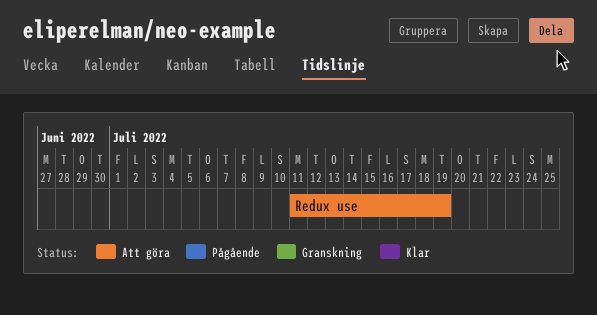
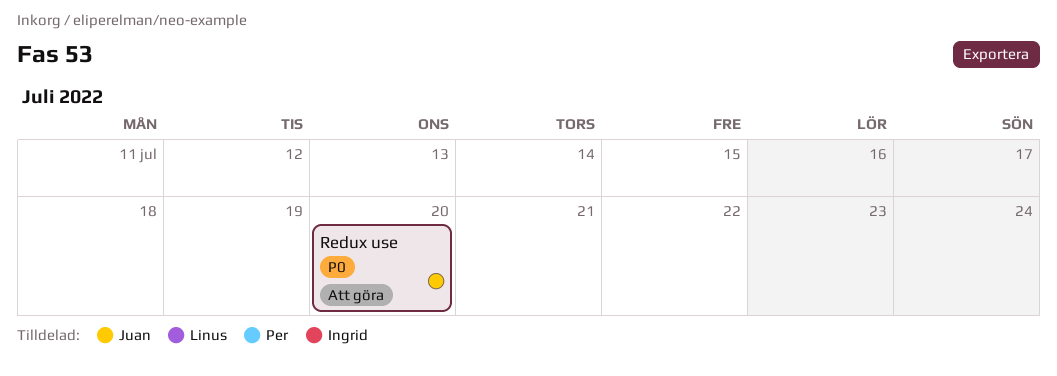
Redux use, due: Jul 19 -> Jul 20

